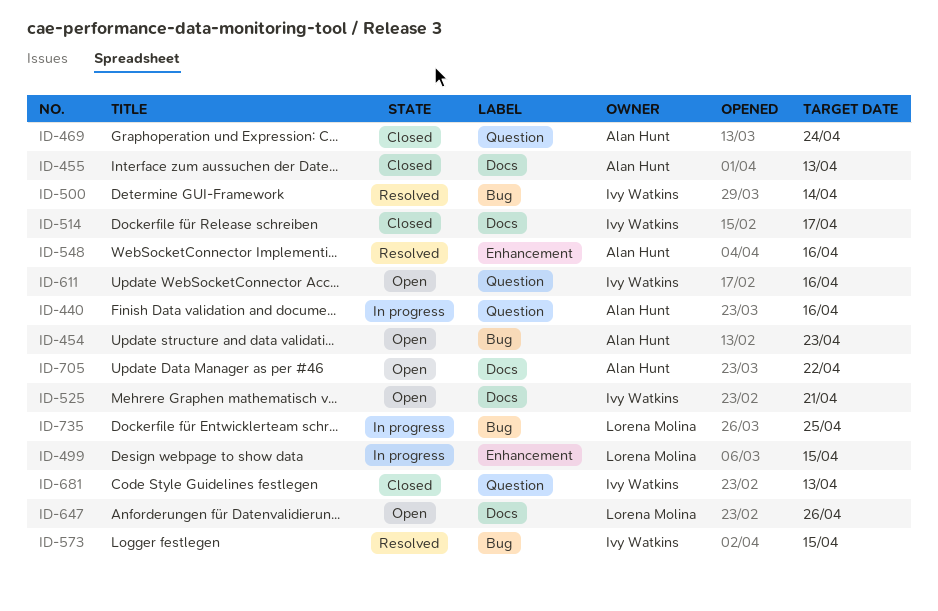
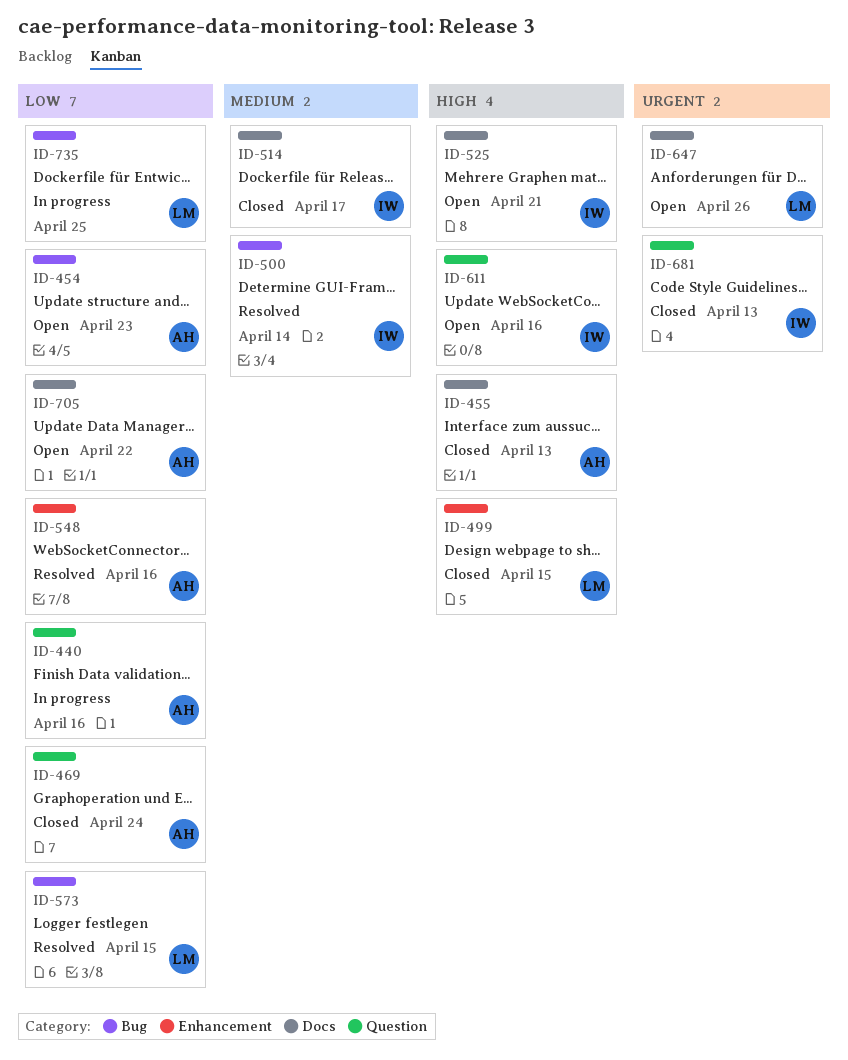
ID-499, status: In progress -> Closed
ID-573, owner: Ivy Watkins -> Lorena Molina

